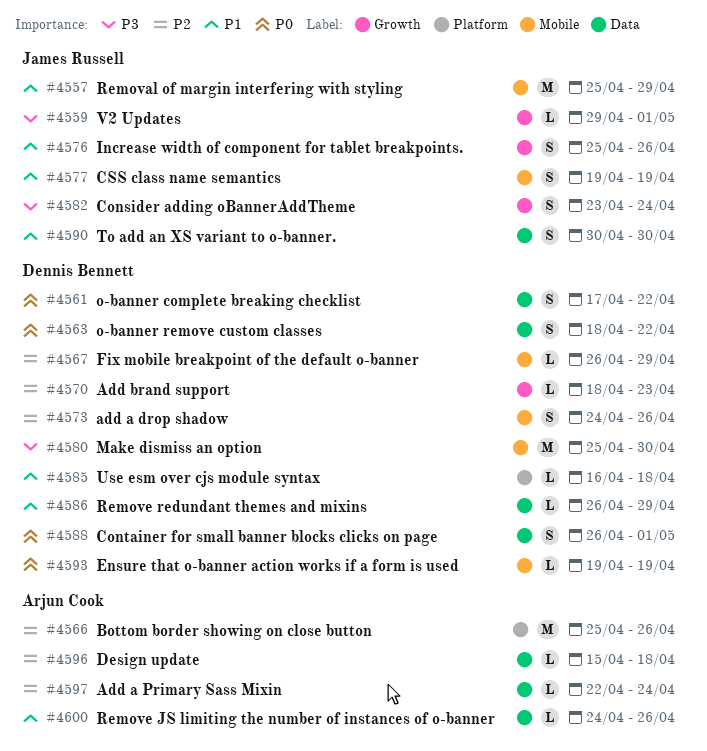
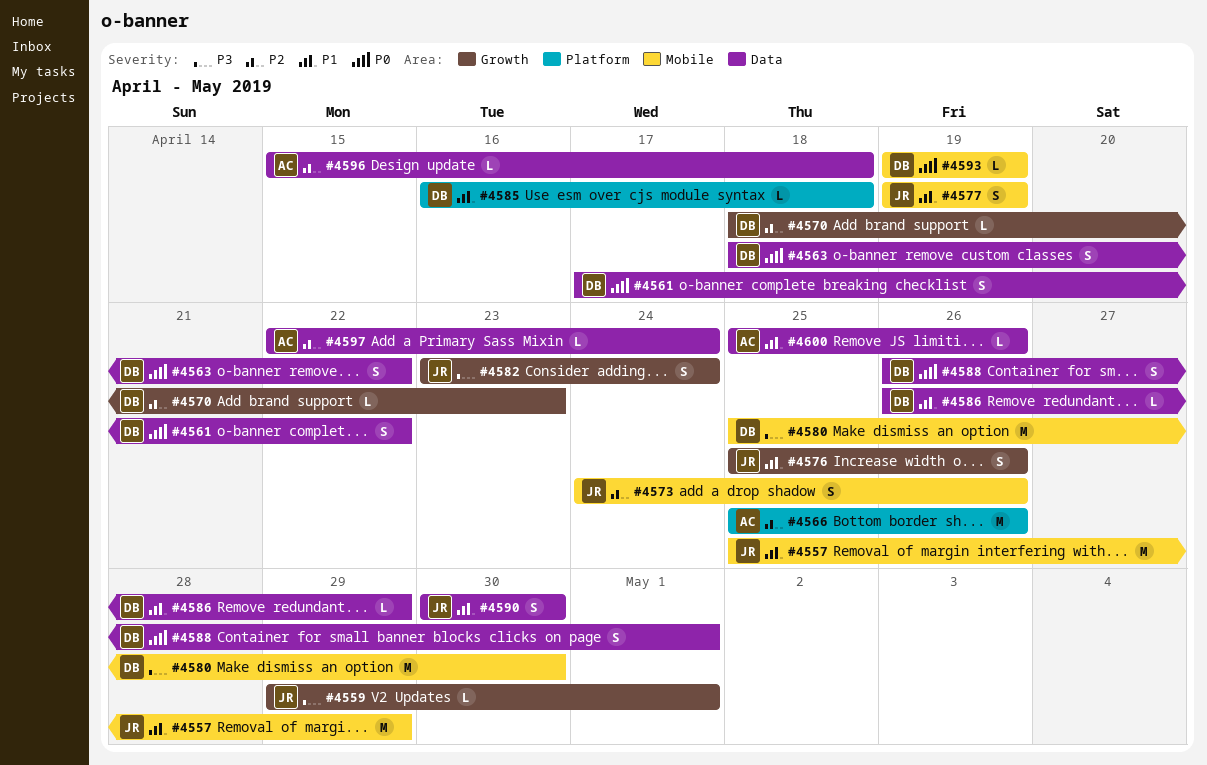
#4567: present -> none
#4573, owner: Dennis Bennett -> James Russell
#4600, start: Apr 24 -> Apr 25

